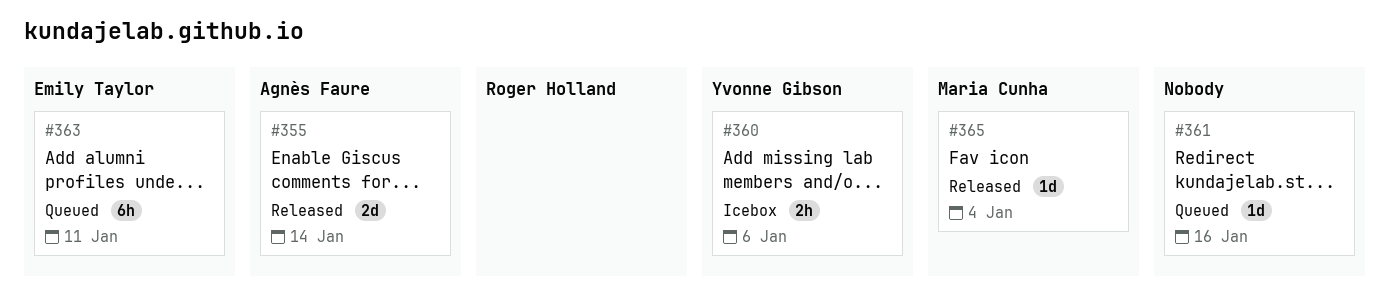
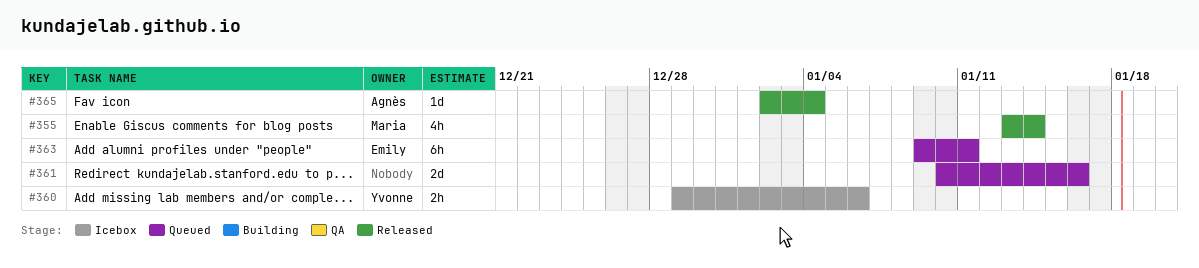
#355, owner: Agnès Faure -> Maria Cunha
#355, estimate: 2d -> 4h
#361, estimate: 1d -> 2d
#365, owner: Maria Cunha -> Agnès Faure

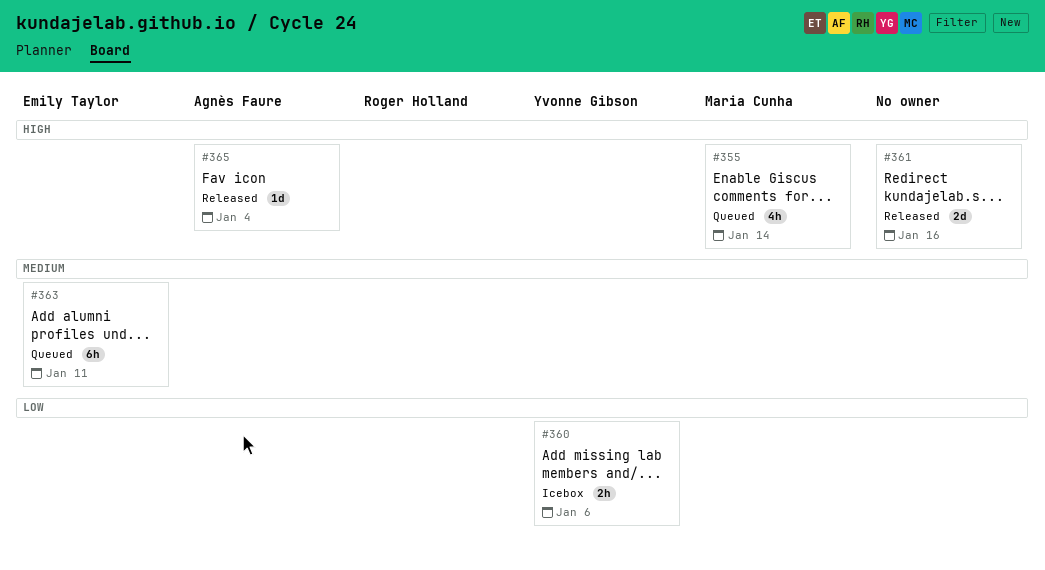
#355, status: Released -> Queued
#361, status: Queued -> Released

